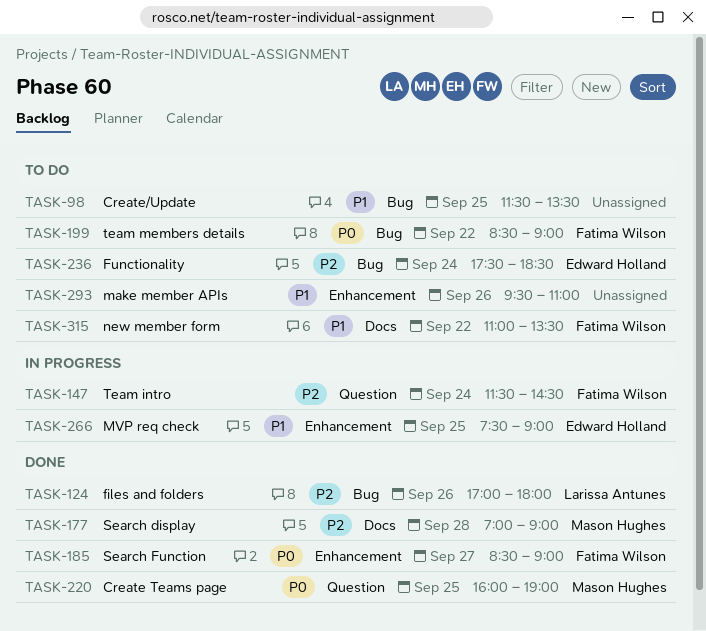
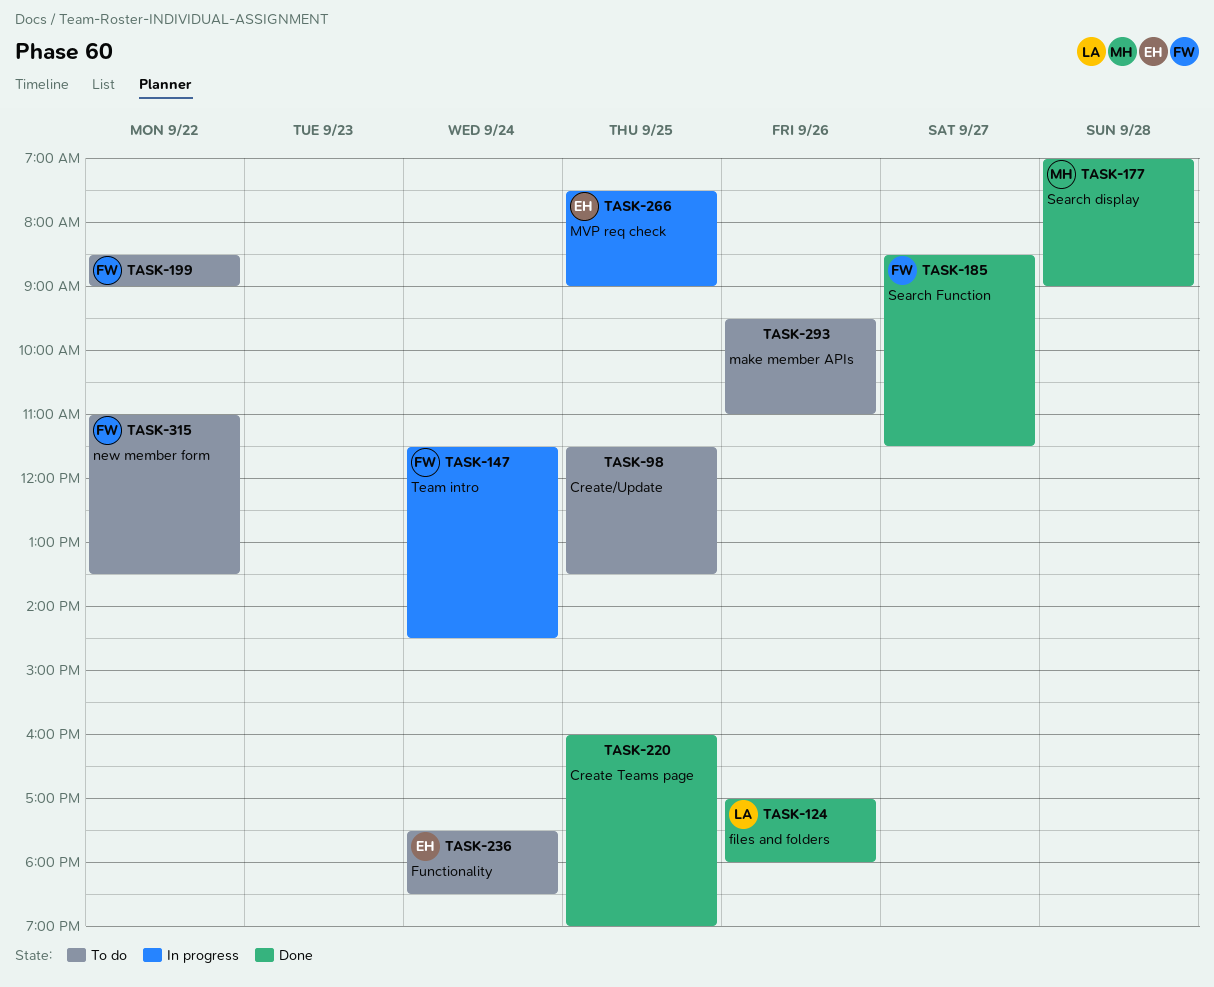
TASK-185, ends: 09:00 -> 11:30
TASK-220, owner: Mason Hughes -> none

